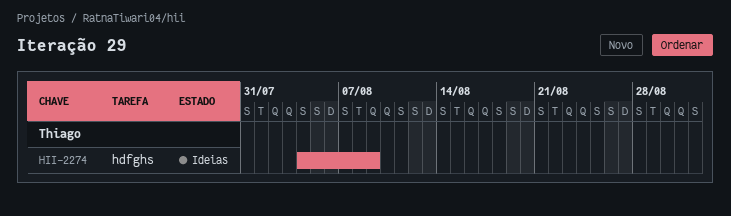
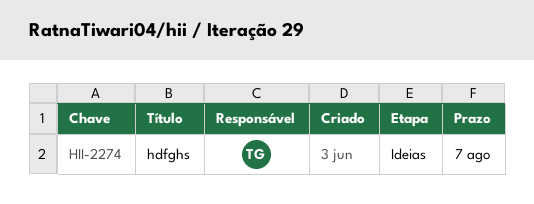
HII-2274, due: Aug 9 -> Aug 7

